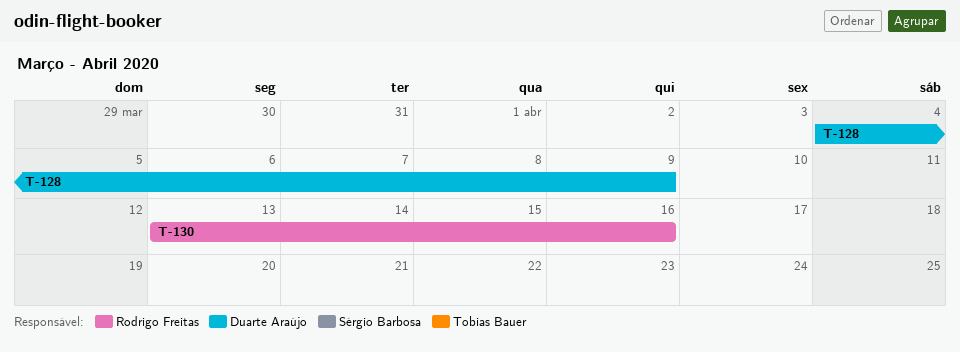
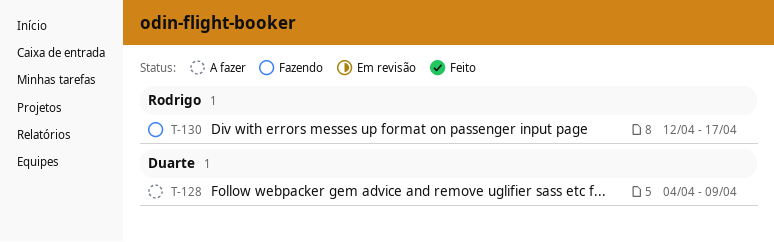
T-130, start: Apr 13 -> Apr 12
T-130, due: Apr 16 -> Apr 17

